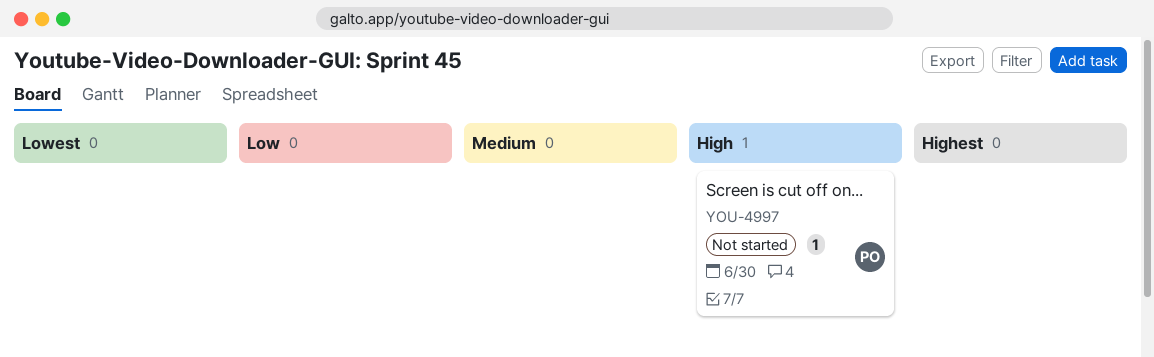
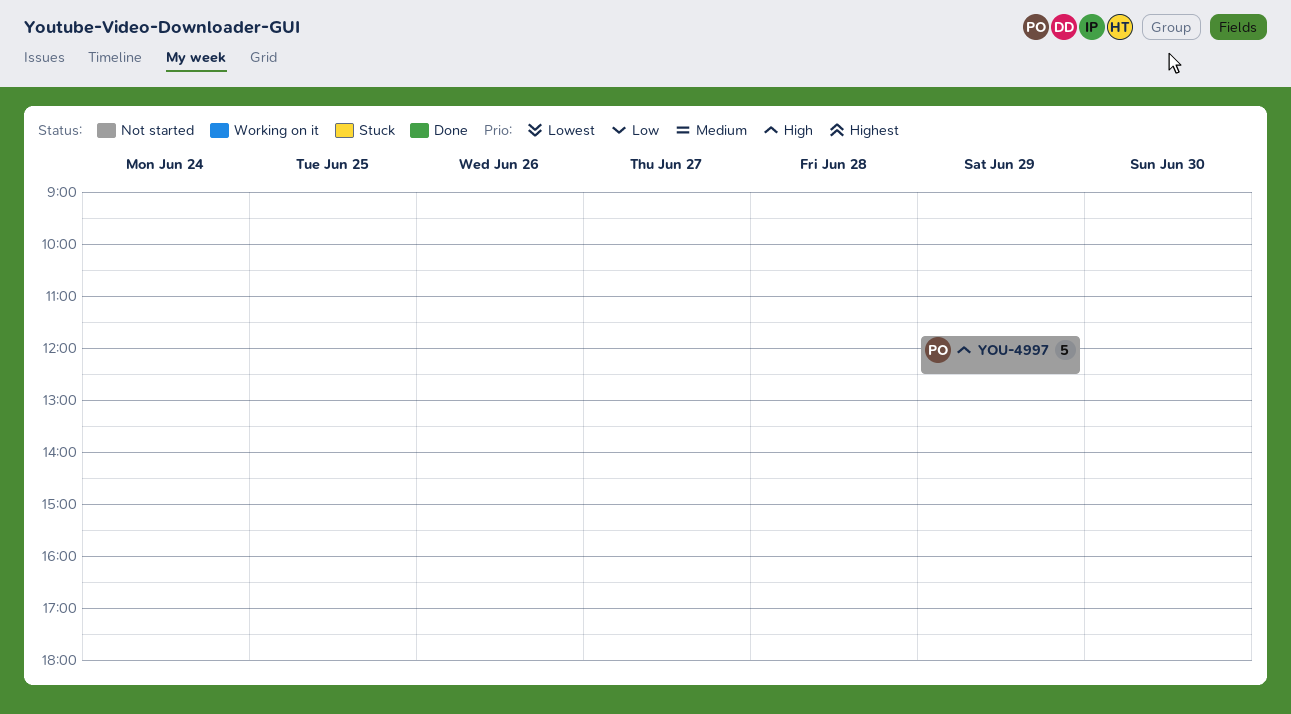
YOU-4997, estimate: 1 -> 5
YOU-4997, day: Jun 30 -> Jun 29

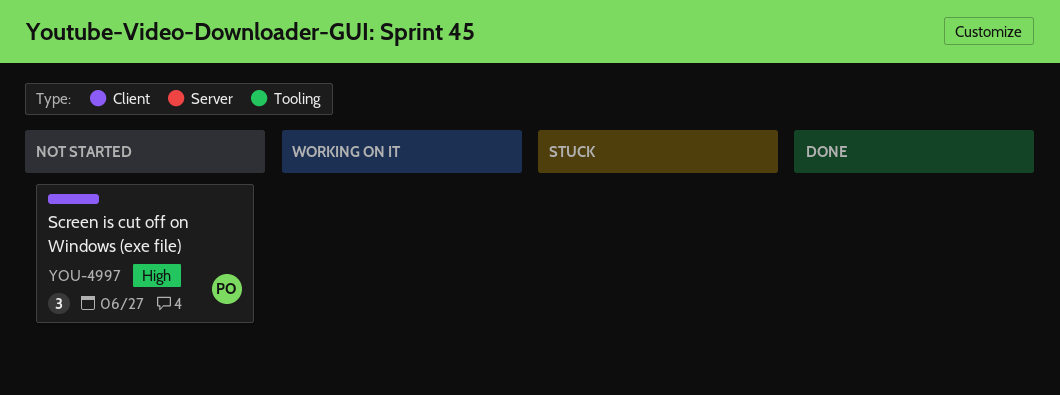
YOU-4997, estimate: 5 -> 3
YOU-4997, day: Jun 29 -> Jun 27

